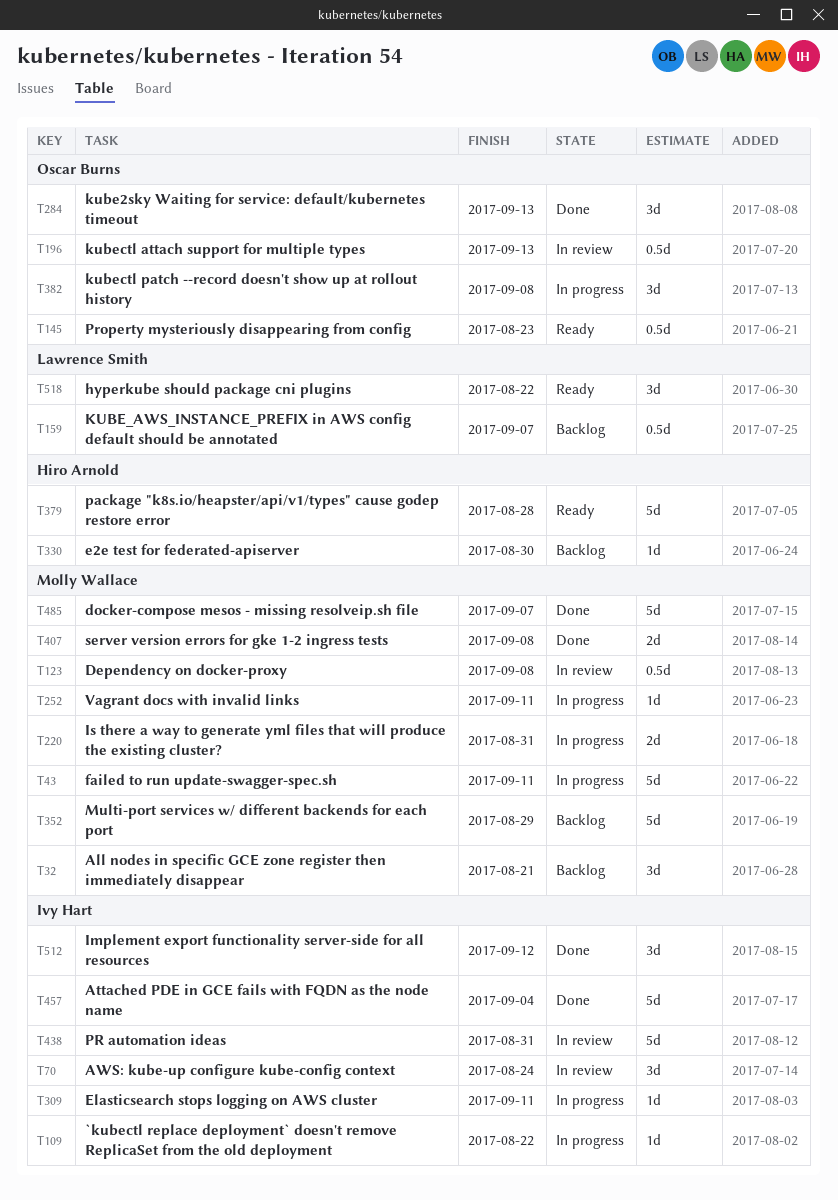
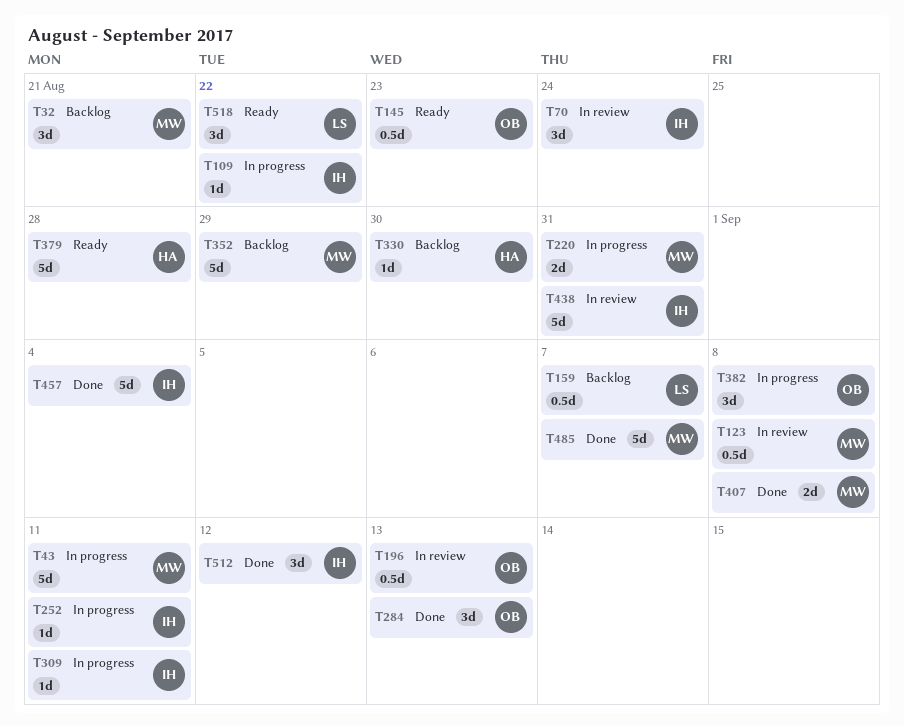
T252, owner: Molly Wallace -> Ivy Hart

